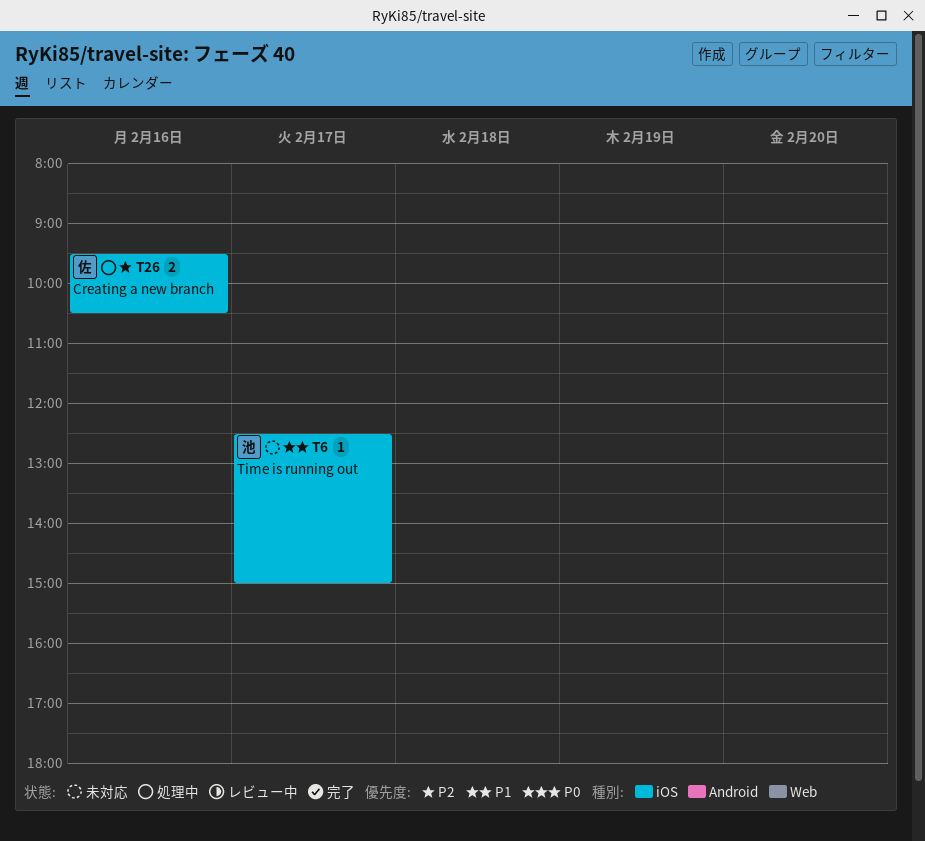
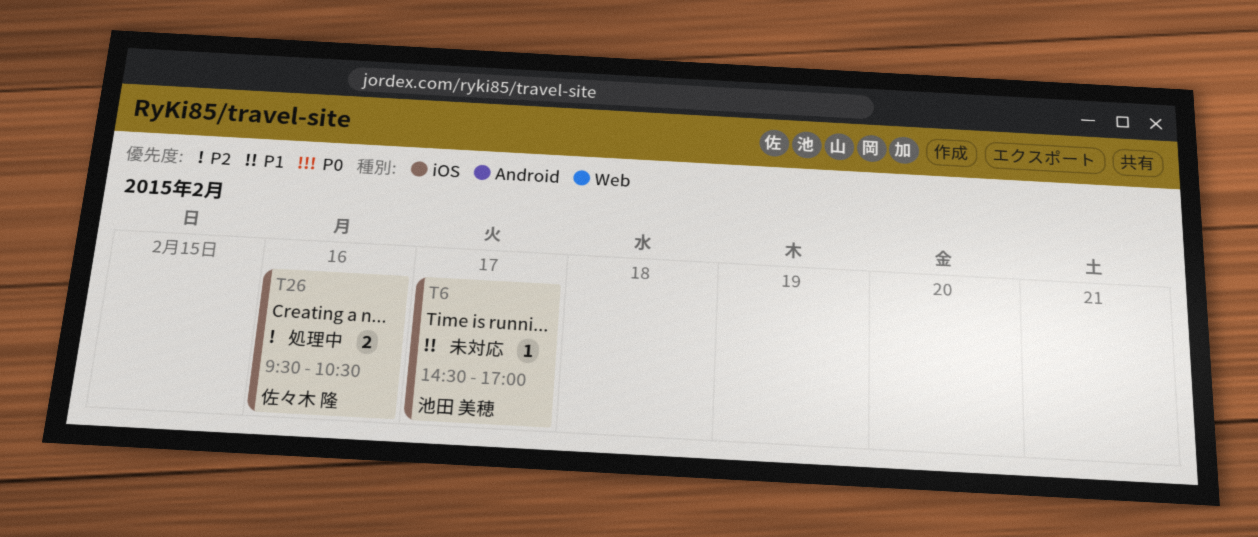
T6, begins: 12:30 -> 14:30
T6, ends: 15:00 -> 17:00

